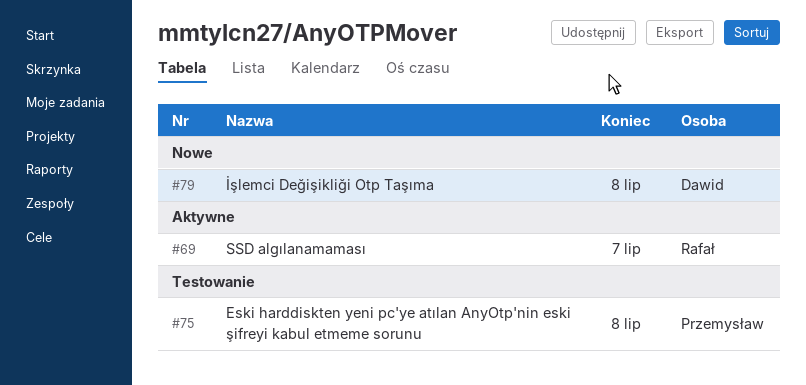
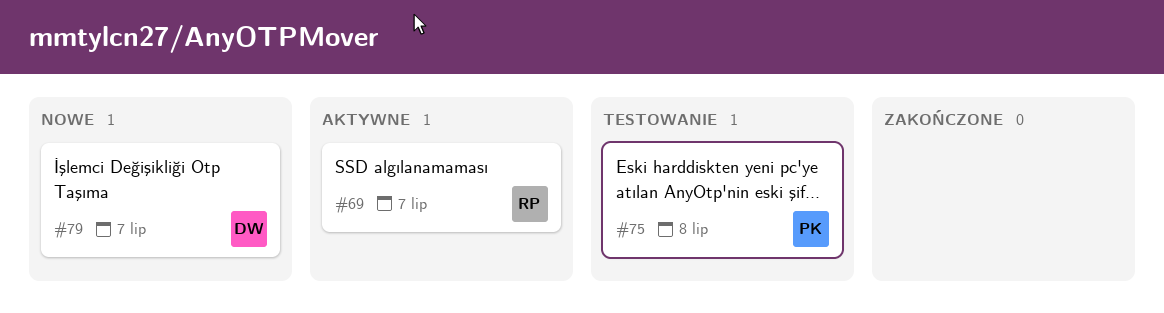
#79, due: Jul 8 -> Jul 7

